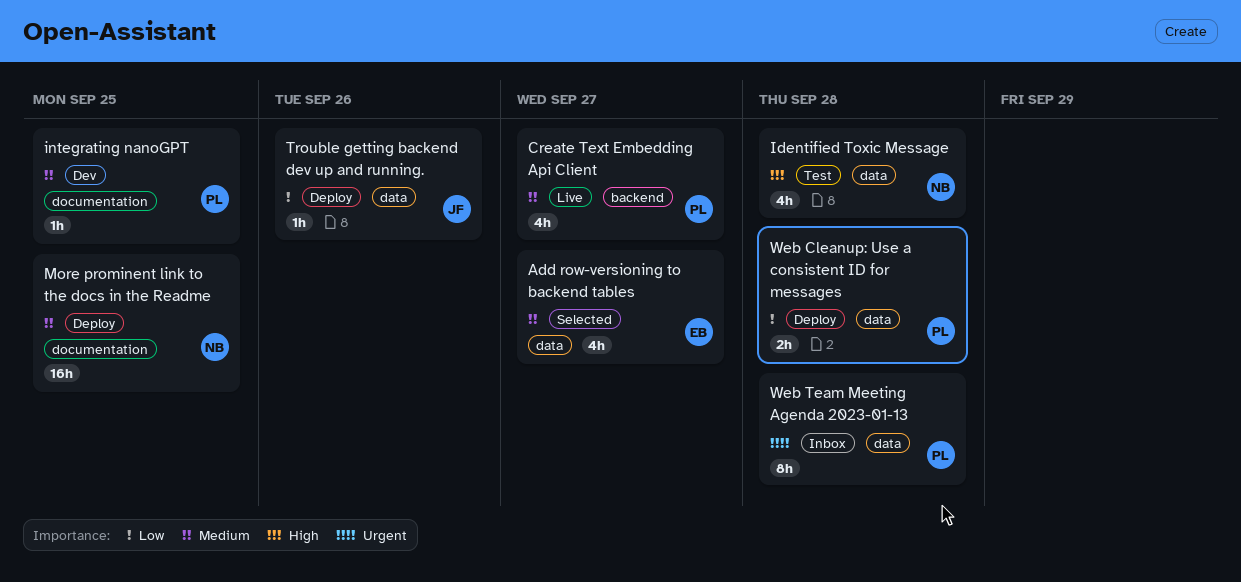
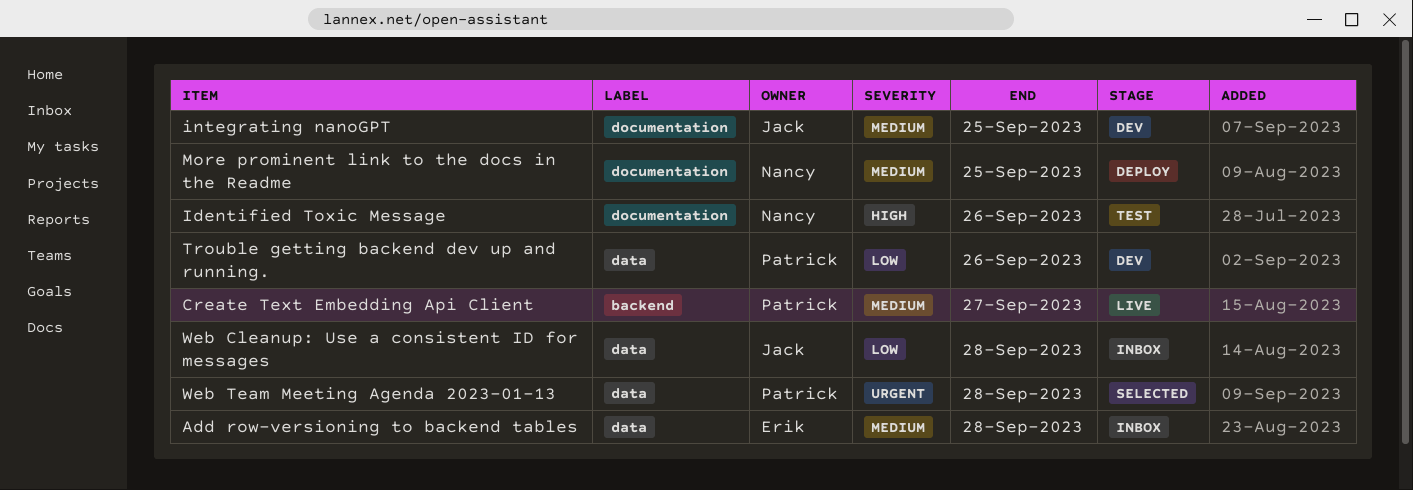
Add row-versioning to backend tables, status: Selected -> Inbox
Add row-versioning to backend tables, due: Sep 27 -> Sep 28
Identified Toxic Message, label: data -> documentation
Identified Toxic Message, due: Sep 28 -> Sep 26
integrating nanoGPT, owner: Patrick -> Jack
Trouble getting backend dev up and running., status: Deploy -> Dev
Trouble getting backend dev up and running., owner: Jack -> Patrick
Web Cleanup: Use a consistent ID for messages, status: Deploy -> Inbox
Web Cleanup: Use a consistent ID for messages, owner: Patrick -> Jack
Web Team Meeting Agenda 2023-01-13, status: Inbox -> Selected

